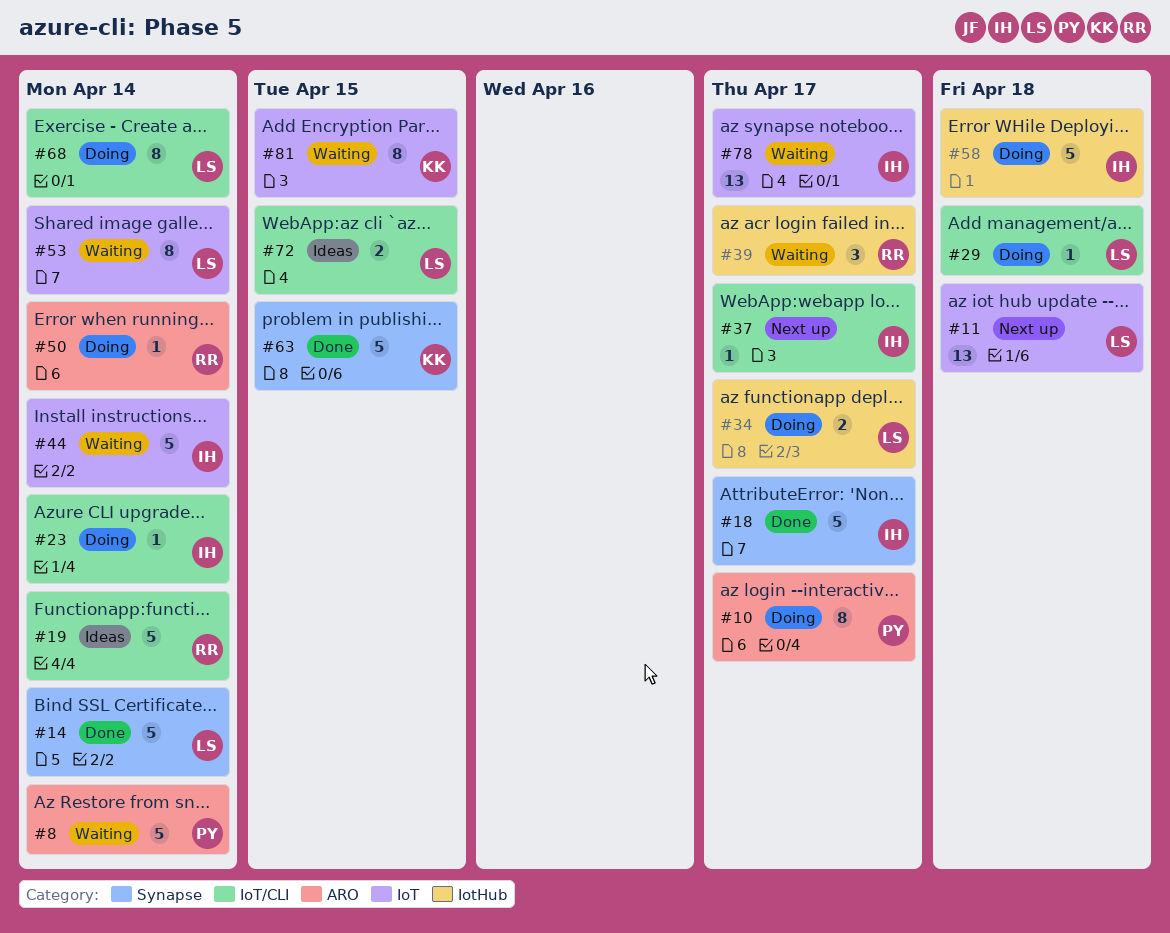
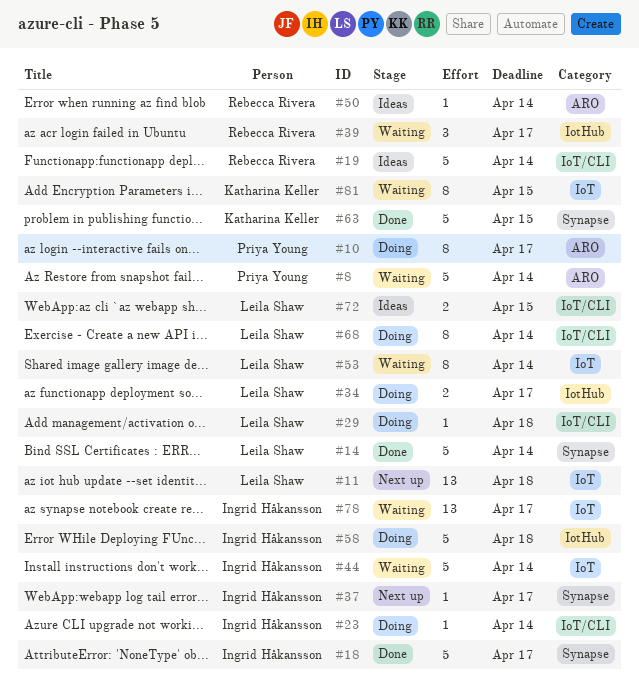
#37, label: IoT/CLI -> Synapse
#50, status: Doing -> Ideas

